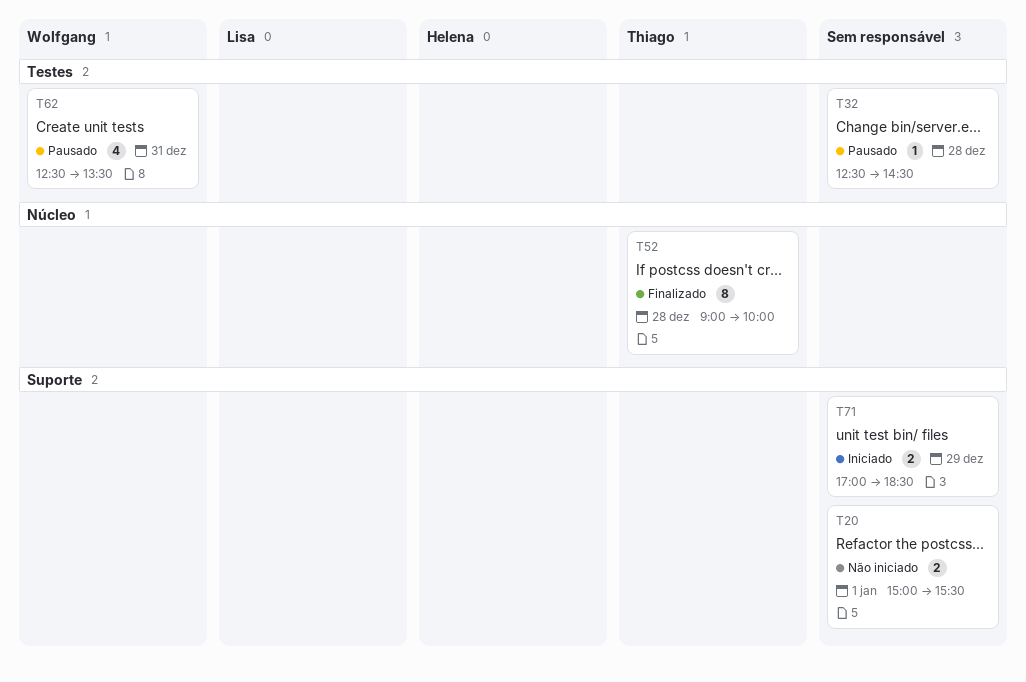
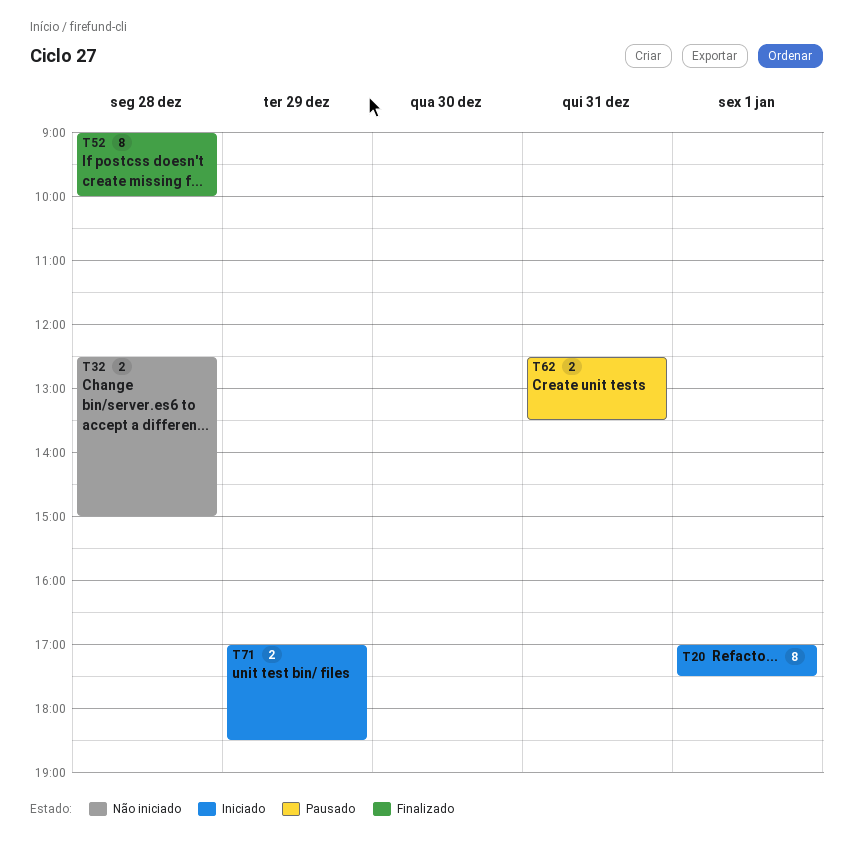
T20, status: Não iniciado -> Iniciado
T20, estimate: 2 -> 8
T20, begins: 15:00 -> 17:00
T20, ends: 15:30 -> 17:30
T32, status: Pausado -> Não iniciado
T32, estimate: 1 -> 2
T32, ends: 14:30 -> 15:00
T62, estimate: 4 -> 2

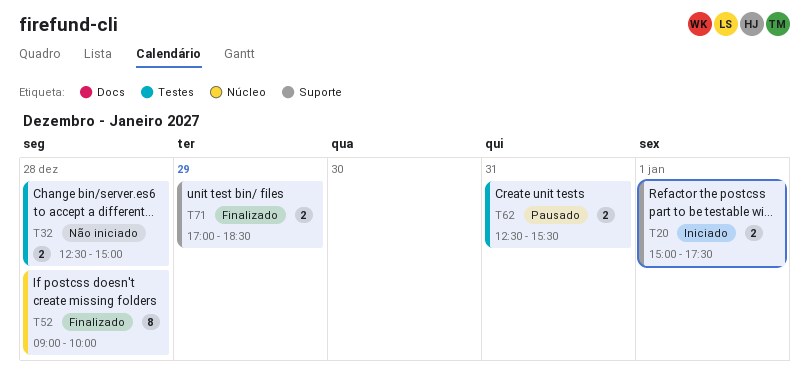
T20, estimate: 8 -> 2
T20, begins: 17:00 -> 15:00
T62, ends: 13:30 -> 15:30
T71, status: Iniciado -> Finalizado

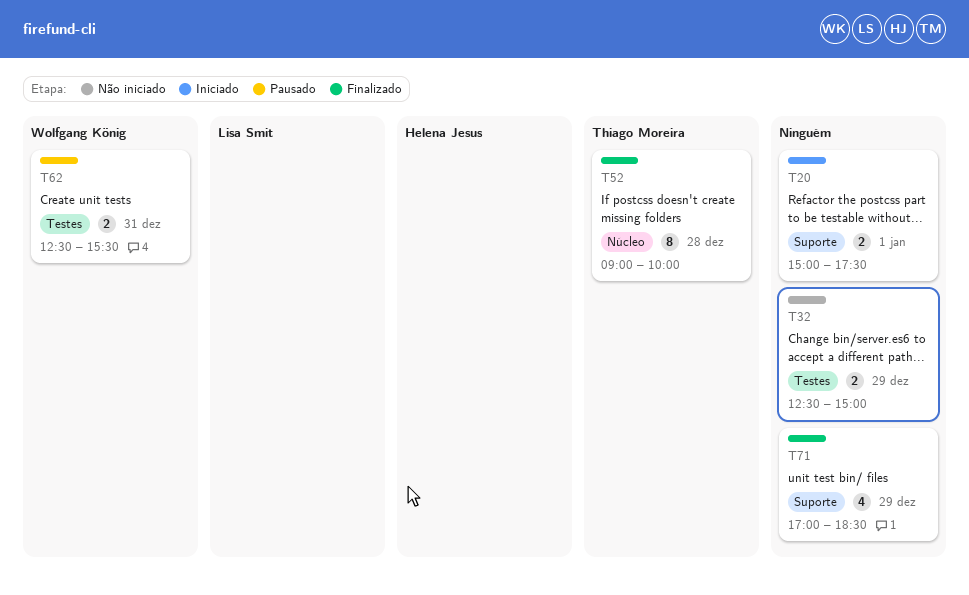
T32, day: Dec 28 -> Dec 29
T71, estimate: 2 -> 4

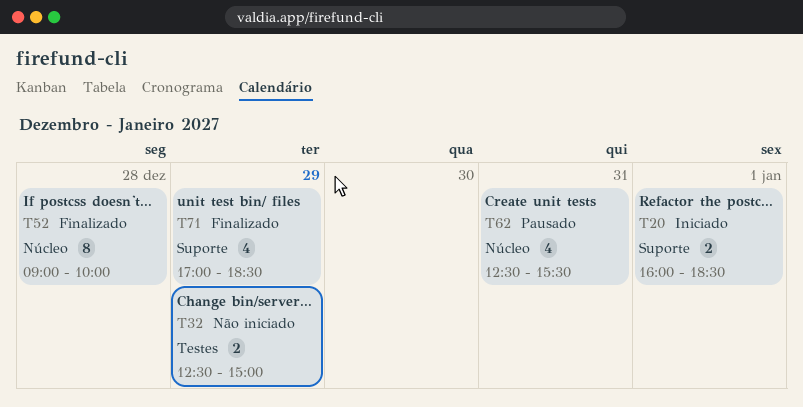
T20, begins: 15:00 -> 16:00
T20, ends: 17:30 -> 18:30
T62, label: Testes -> Núcleo
T62, estimate: 2 -> 4

